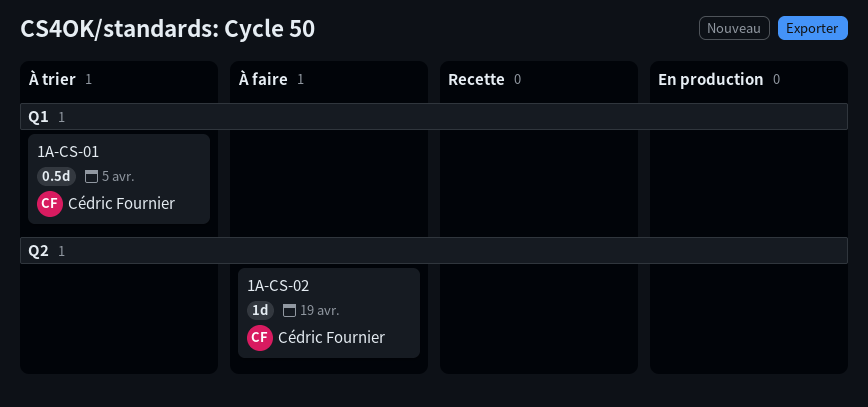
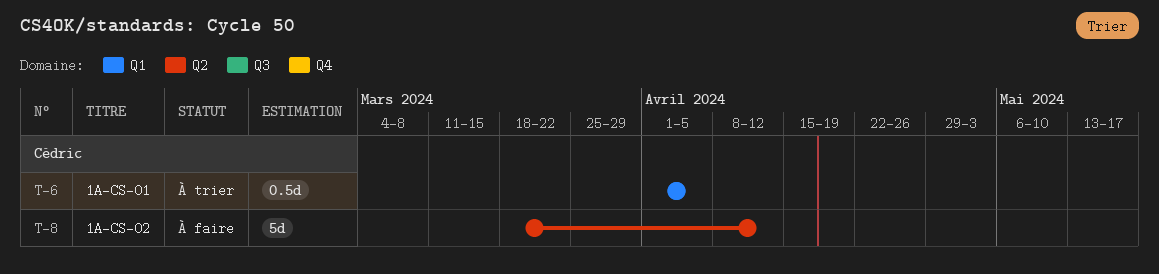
1A-CS-02, estimate: 1d -> 5d
1A-CS-02, due: Apr 19 -> Apr 12

